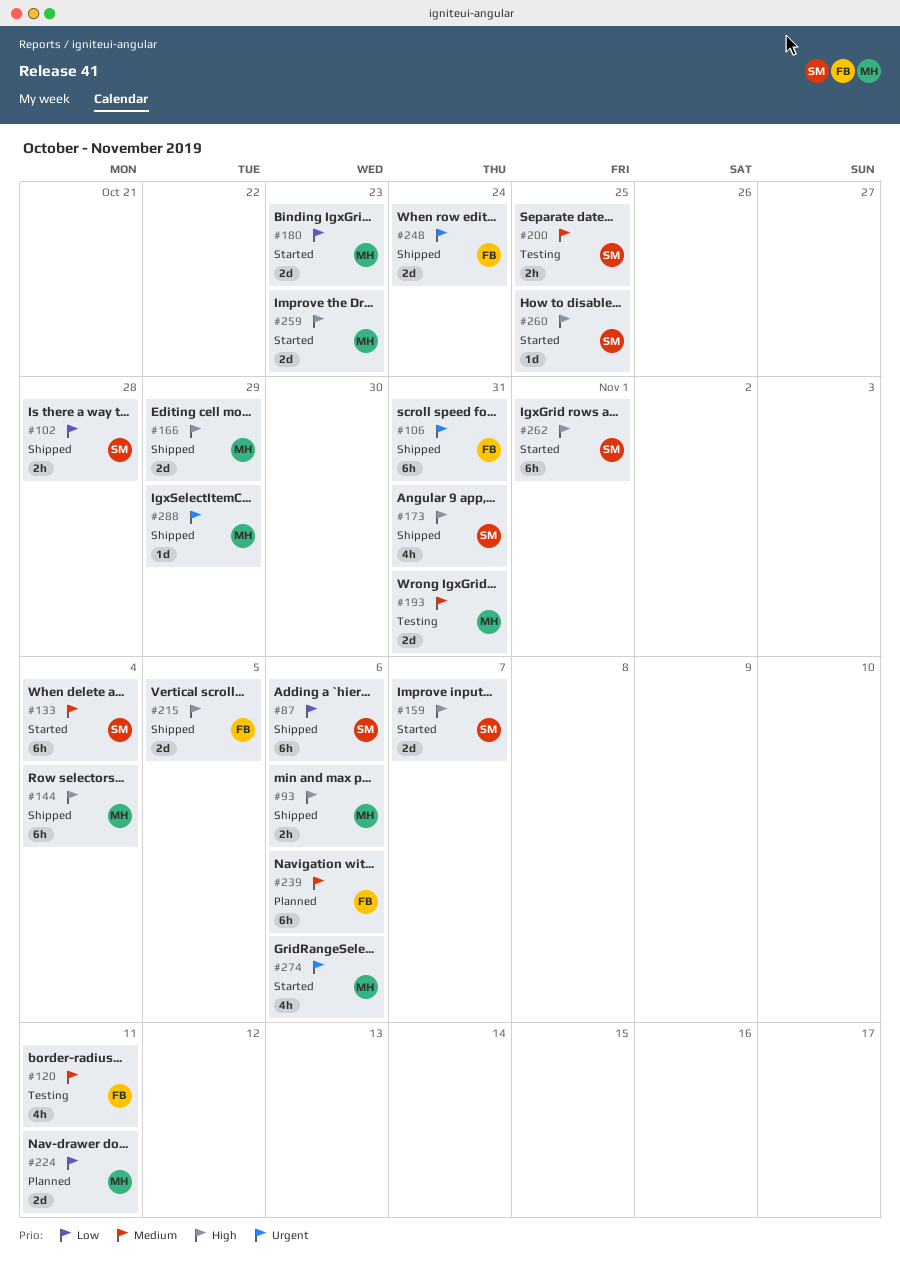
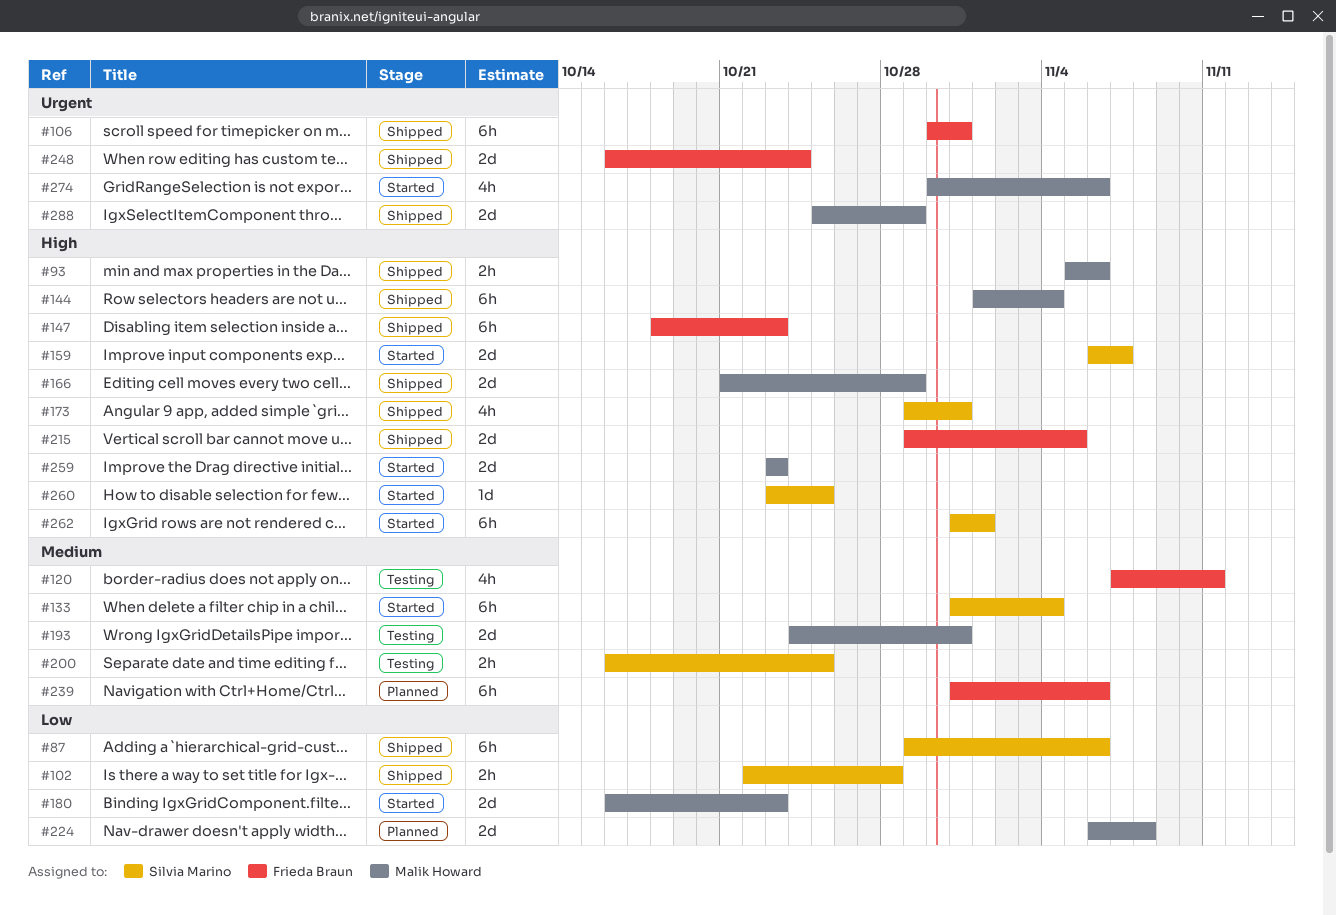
#147: none -> present
#224, due: Nov 11 -> Nov 8
#288, estimate: 1d -> 2d

